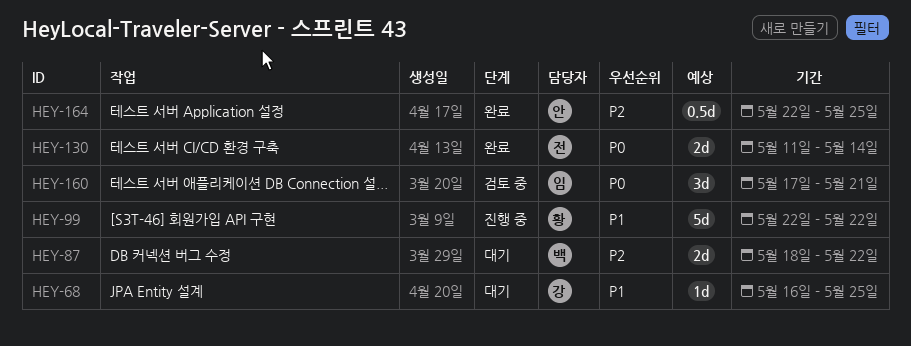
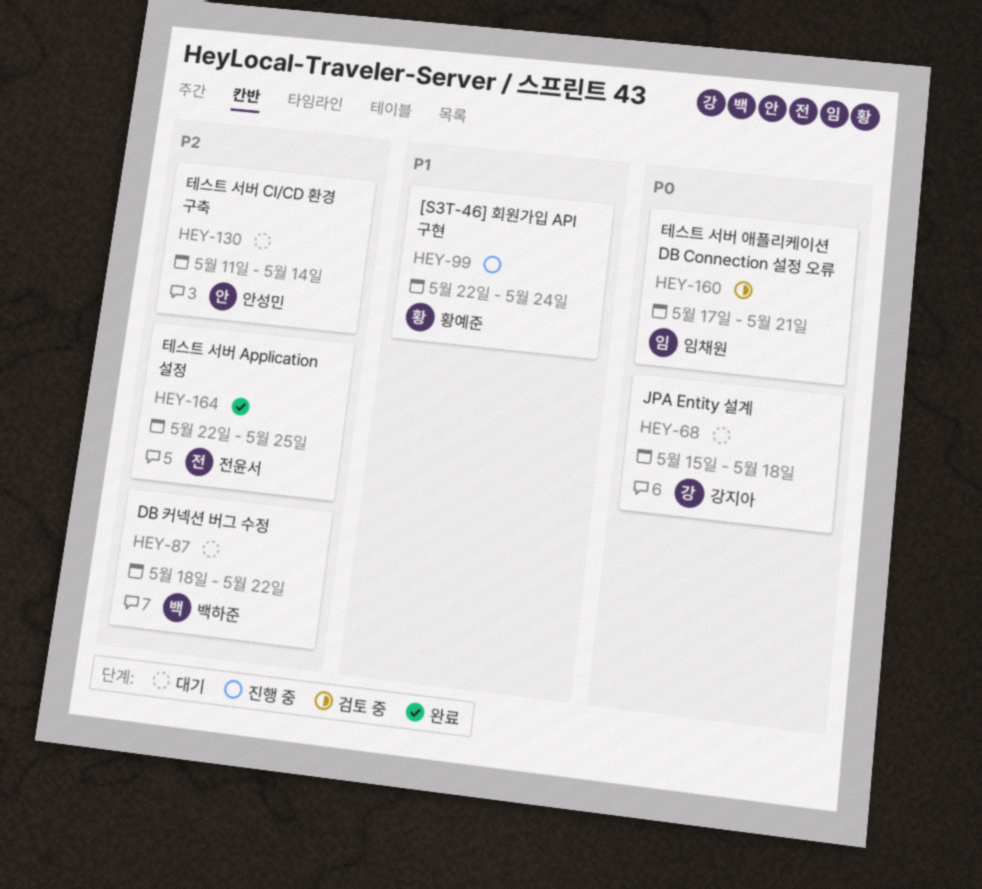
HEY-68, priority: P1 -> P0
HEY-68, start: May 16 -> May 15
HEY-68, due: May 25 -> May 18
HEY-99, due: May 22 -> May 24
HEY-130, status: 완료 -> 대기
HEY-130, owner: 전윤서 -> 안성민
HEY-130, priority: P0 -> P2
HEY-164, owner: 안성민 -> 전윤서

